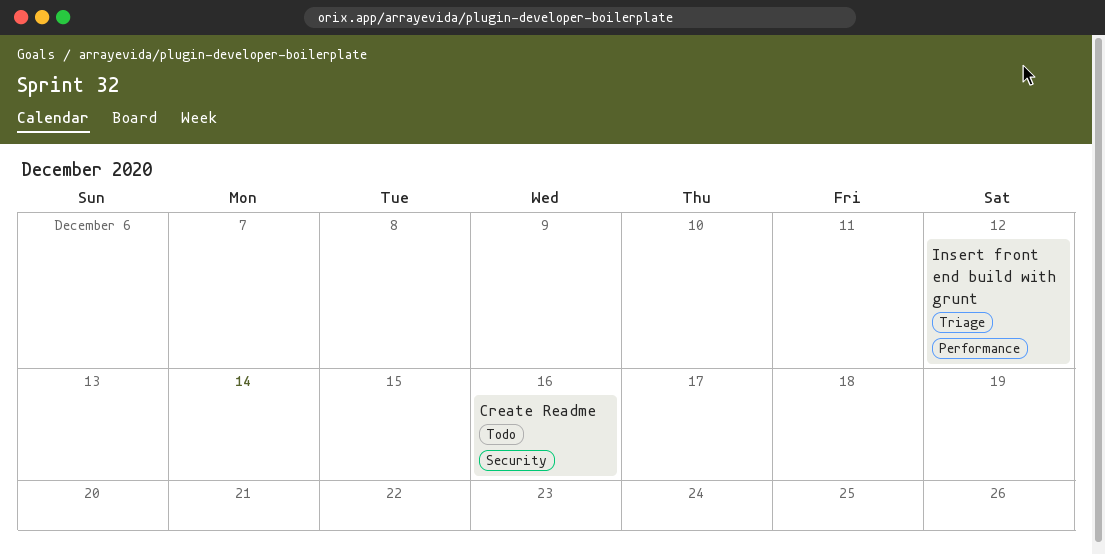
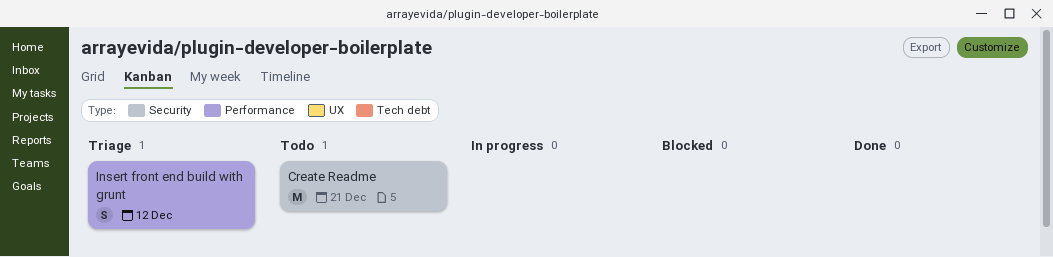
Create Readme, due: Dec 16 -> Dec 21

